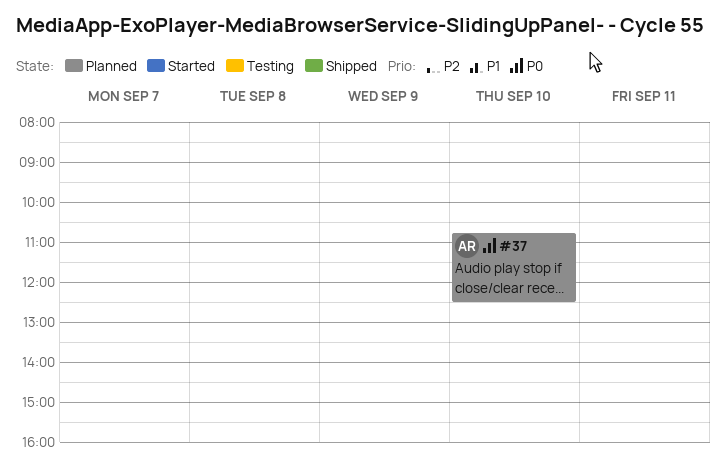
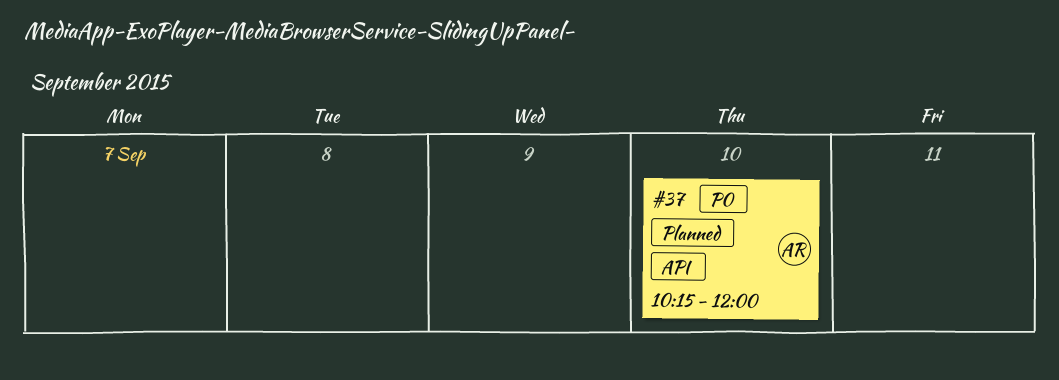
#37, begins: 10:45 -> 10:15
#37, ends: 12:30 -> 12:00

